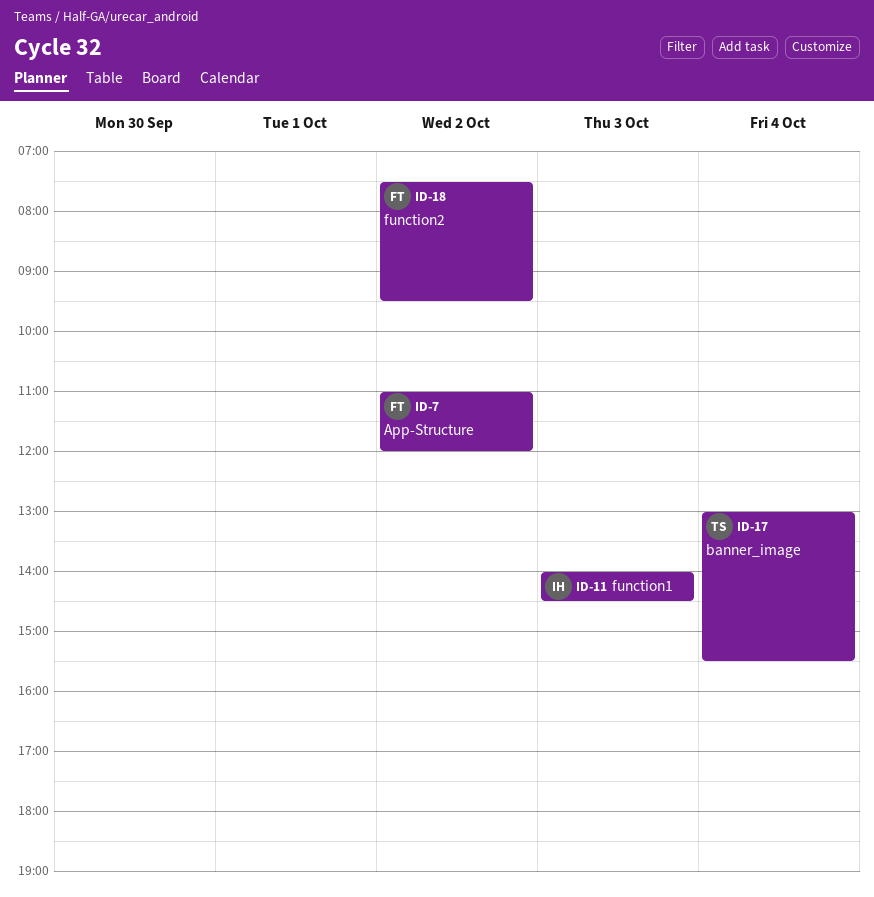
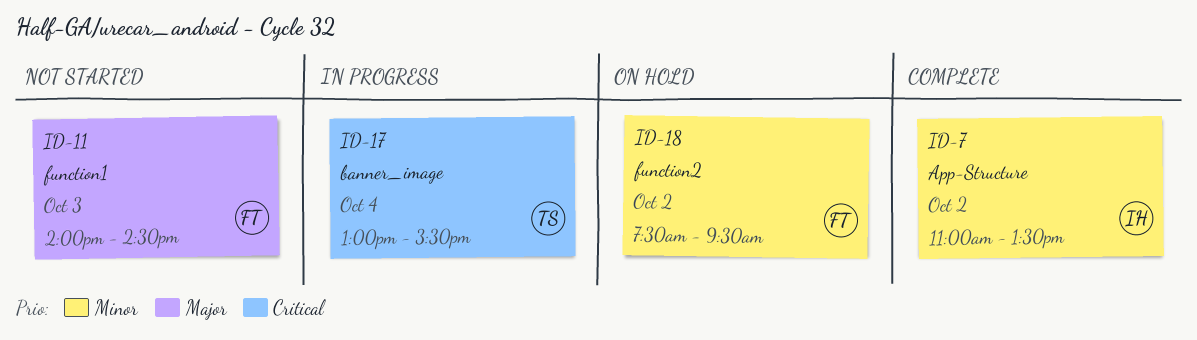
ID-7, owner: FT -> IH
ID-7, ends: 12:00 -> 13:30
ID-11, owner: IH -> FT

